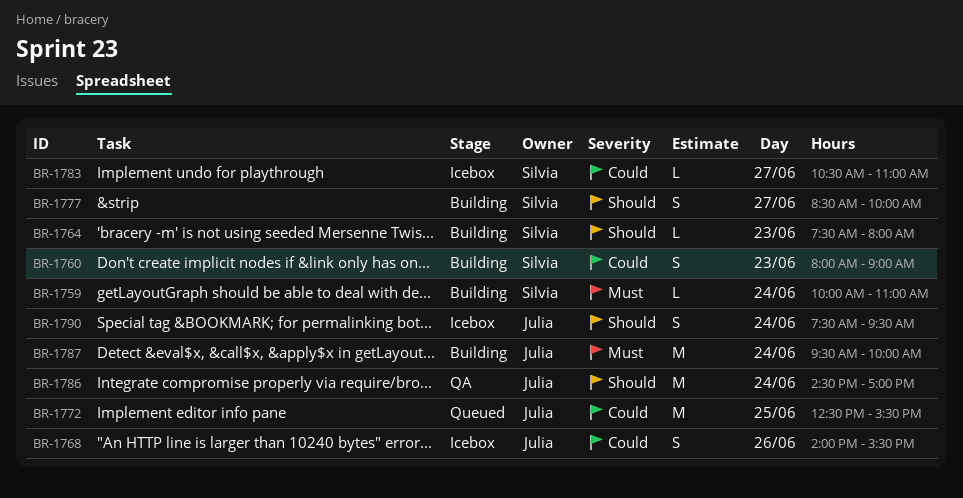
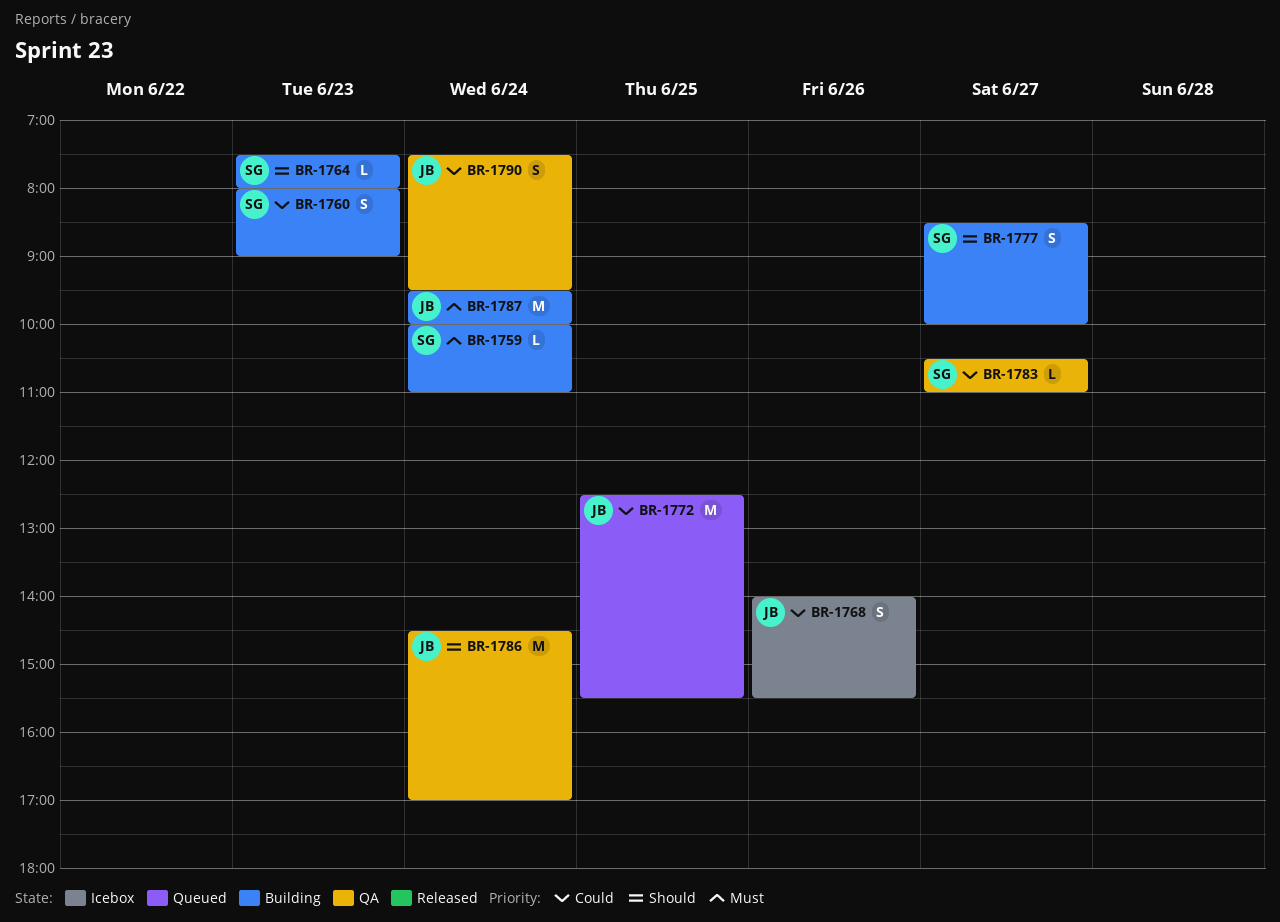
BR-1783, status: Icebox -> QA
BR-1790, status: Icebox -> QA
BR-1790, priority: Should -> Could

